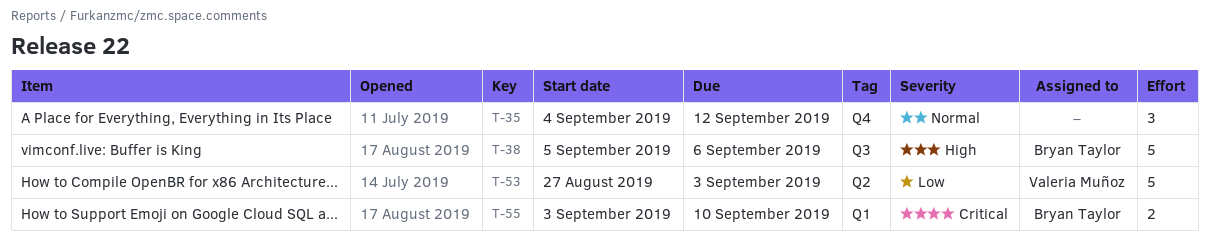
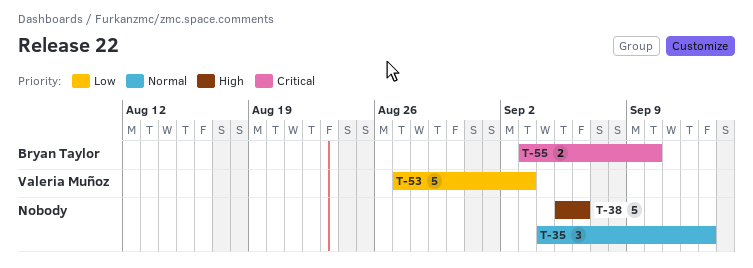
T-35, due: Sep 12 -> Sep 13
T-38, owner: Bryan Taylor -> none

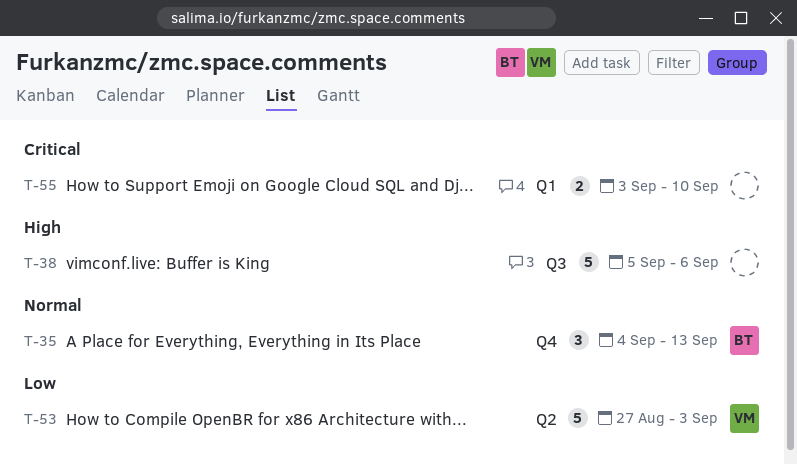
T-35, owner: none -> Bryan Taylor
T-55, owner: Bryan Taylor -> none

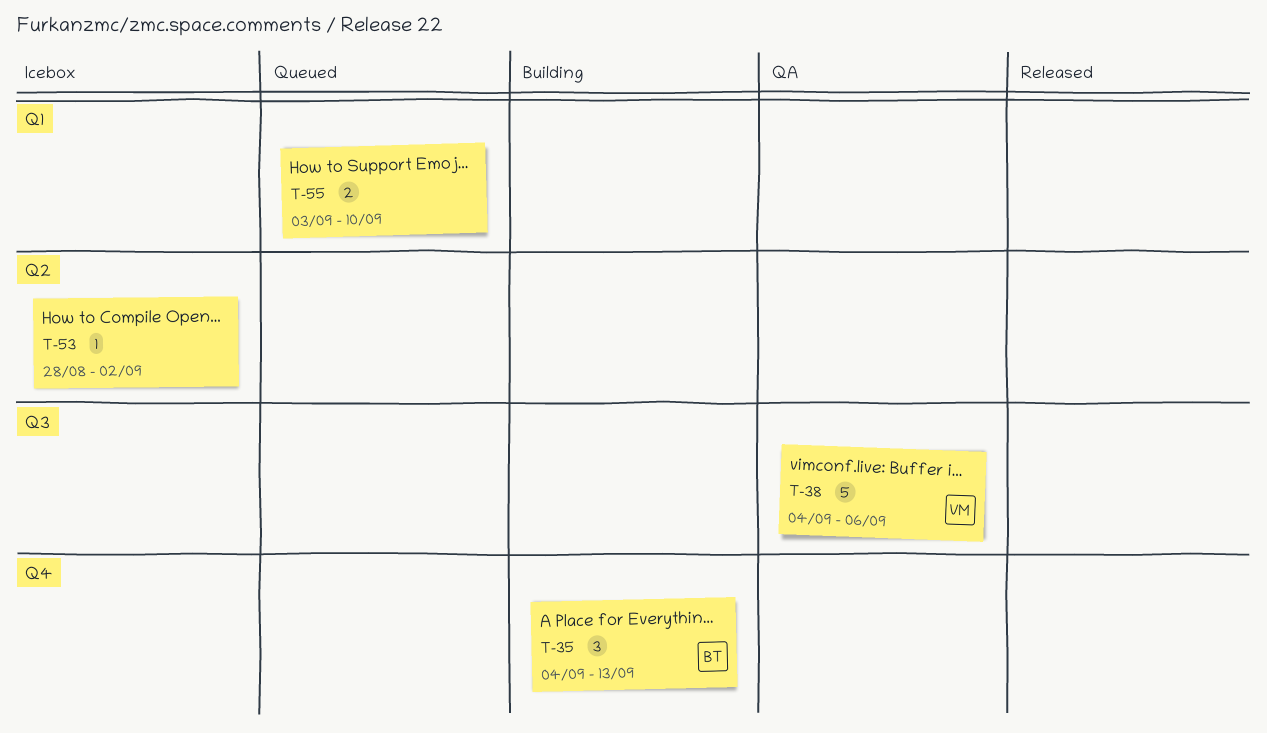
T-38, owner: none -> VM
T-38, start: Sep 5 -> Sep 4
T-53, owner: VM -> none
T-53, estimate: 5 -> 1
T-53, start: Aug 27 -> Aug 28
T-53, due: Sep 3 -> Sep 2

